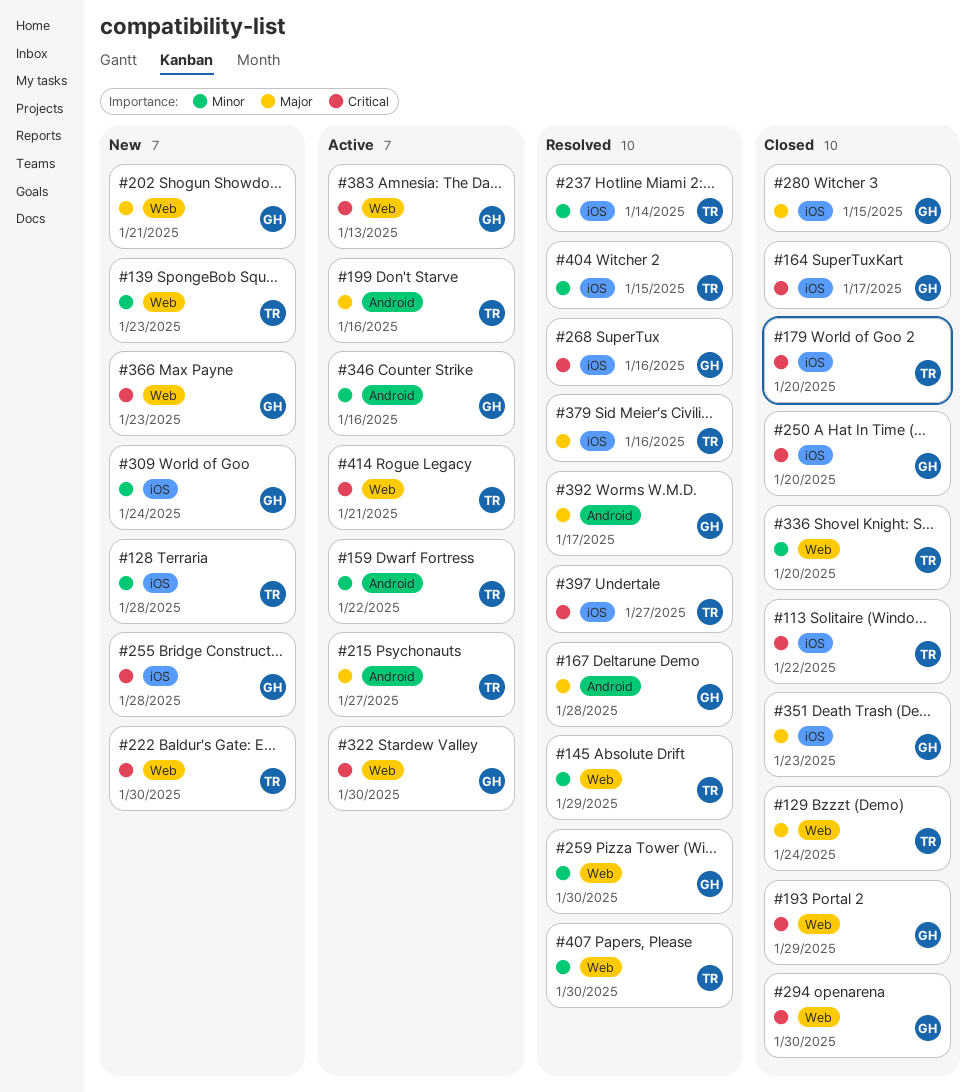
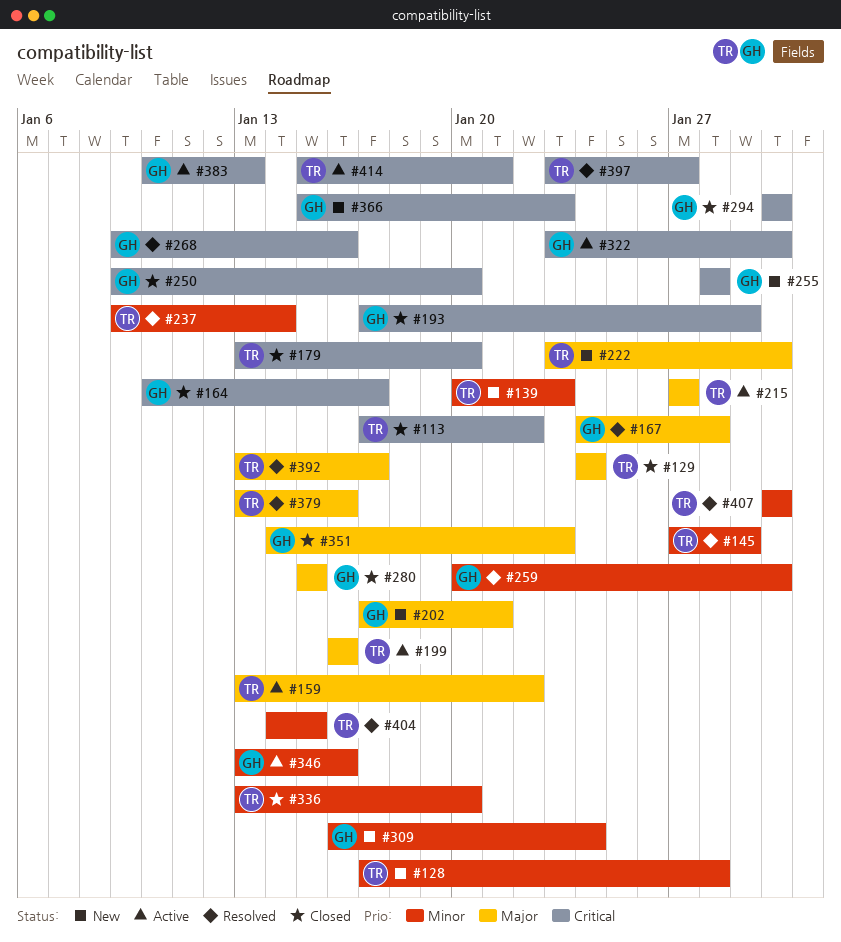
#159, priority: Minor -> Major
#222, priority: Critical -> Major
#392, owner: GH -> TR

